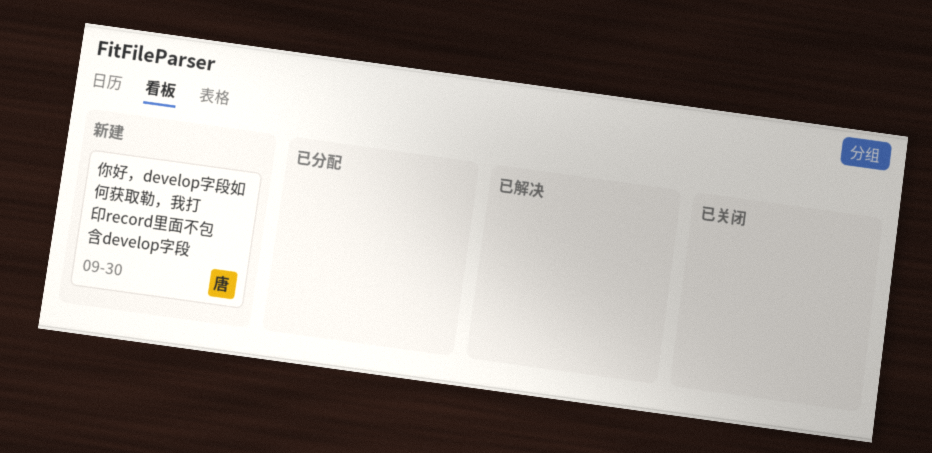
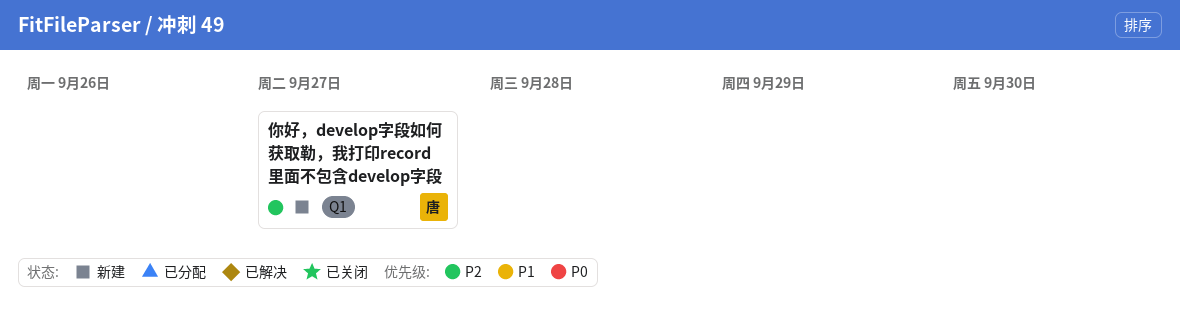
你好，develop字段如何获取勒，我打印record里面不包含develop字段, due: Sep 30 -> Sep 27

